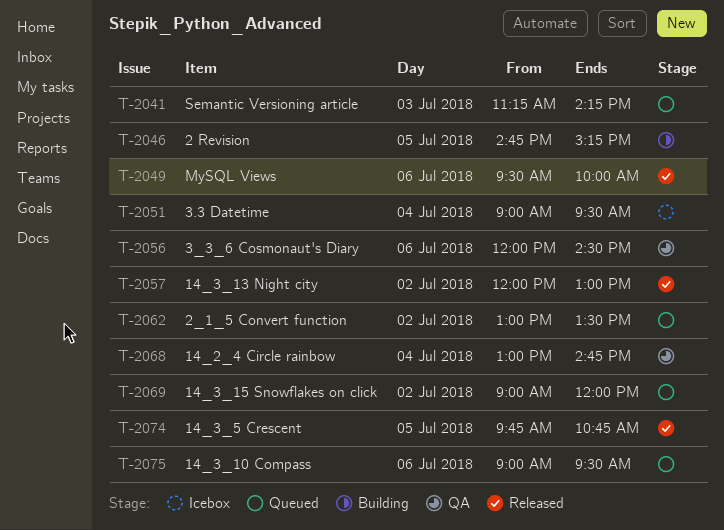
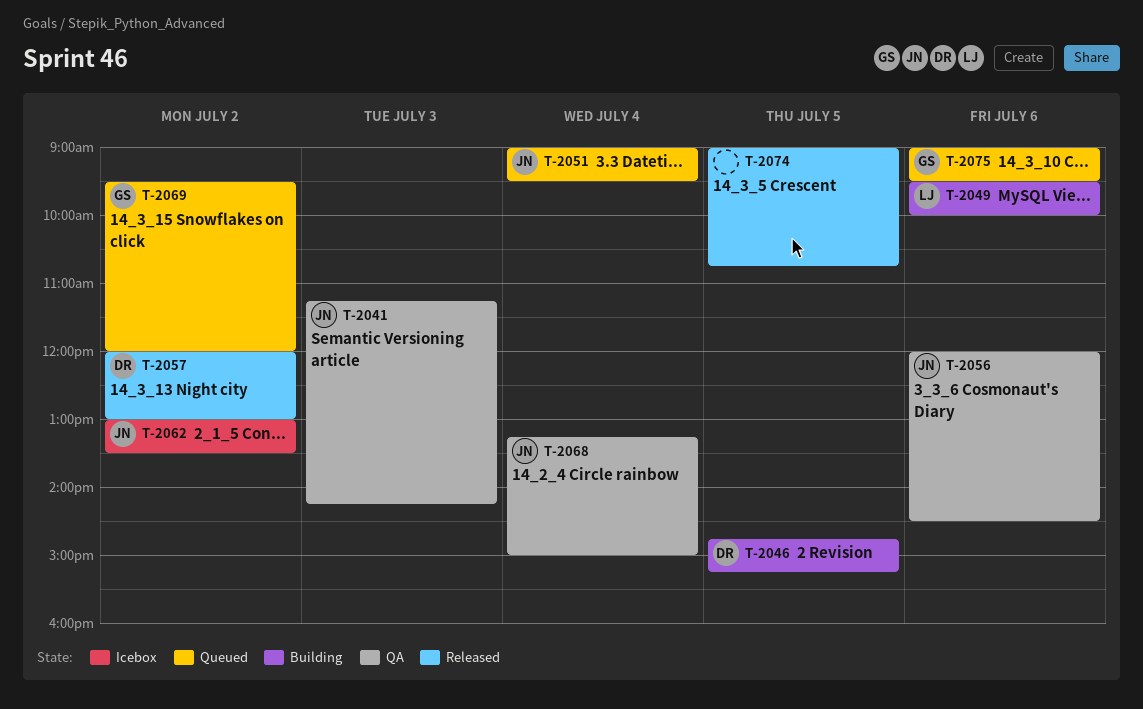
T-2041, status: Queued -> QA
T-2049, status: Released -> Building
T-2051, status: Icebox -> Queued
T-2062, status: Queued -> Icebox
T-2068, begins: 13:00 -> 13:15
T-2068, ends: 14:45 -> 15:00
T-2069, begins: 09:00 -> 09:30
T-2074, begins: 09:45 -> 09:00

